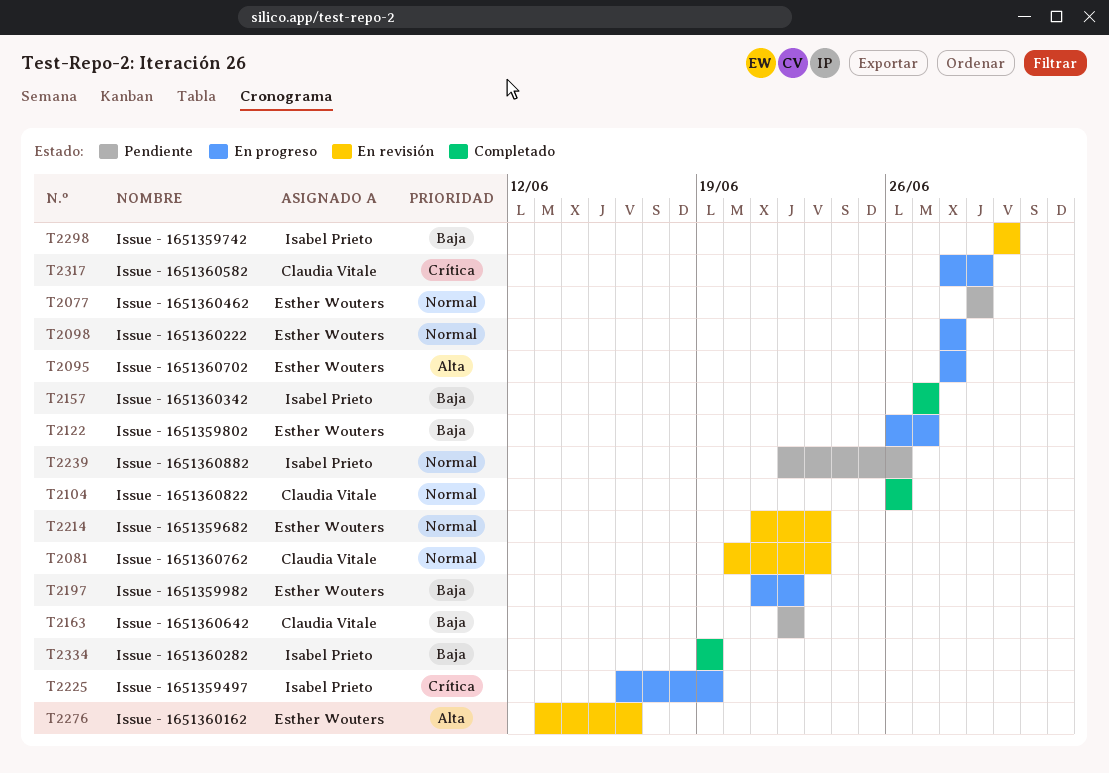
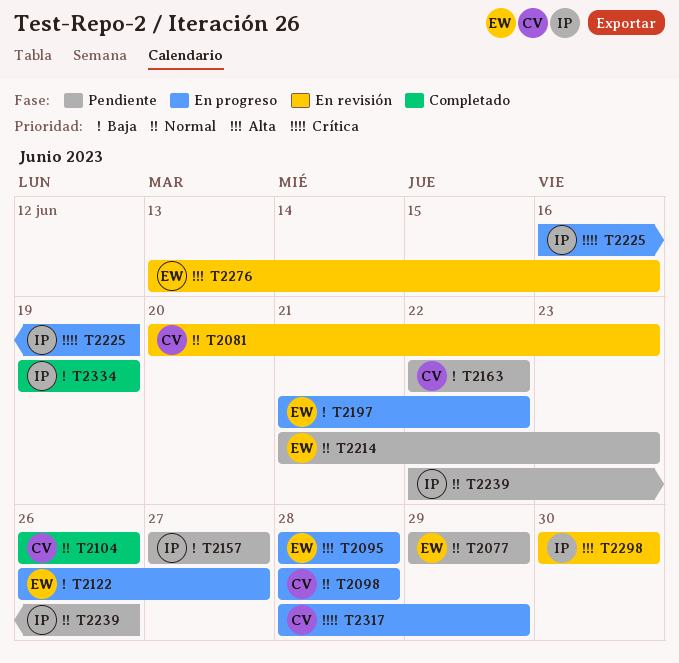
T2098, owner: Esther Wouters -> Claudia Vitale
T2157, status: Completado -> Pendiente
T2214, status: En revisión -> Pendiente
T2298, priority: Baja -> Alta

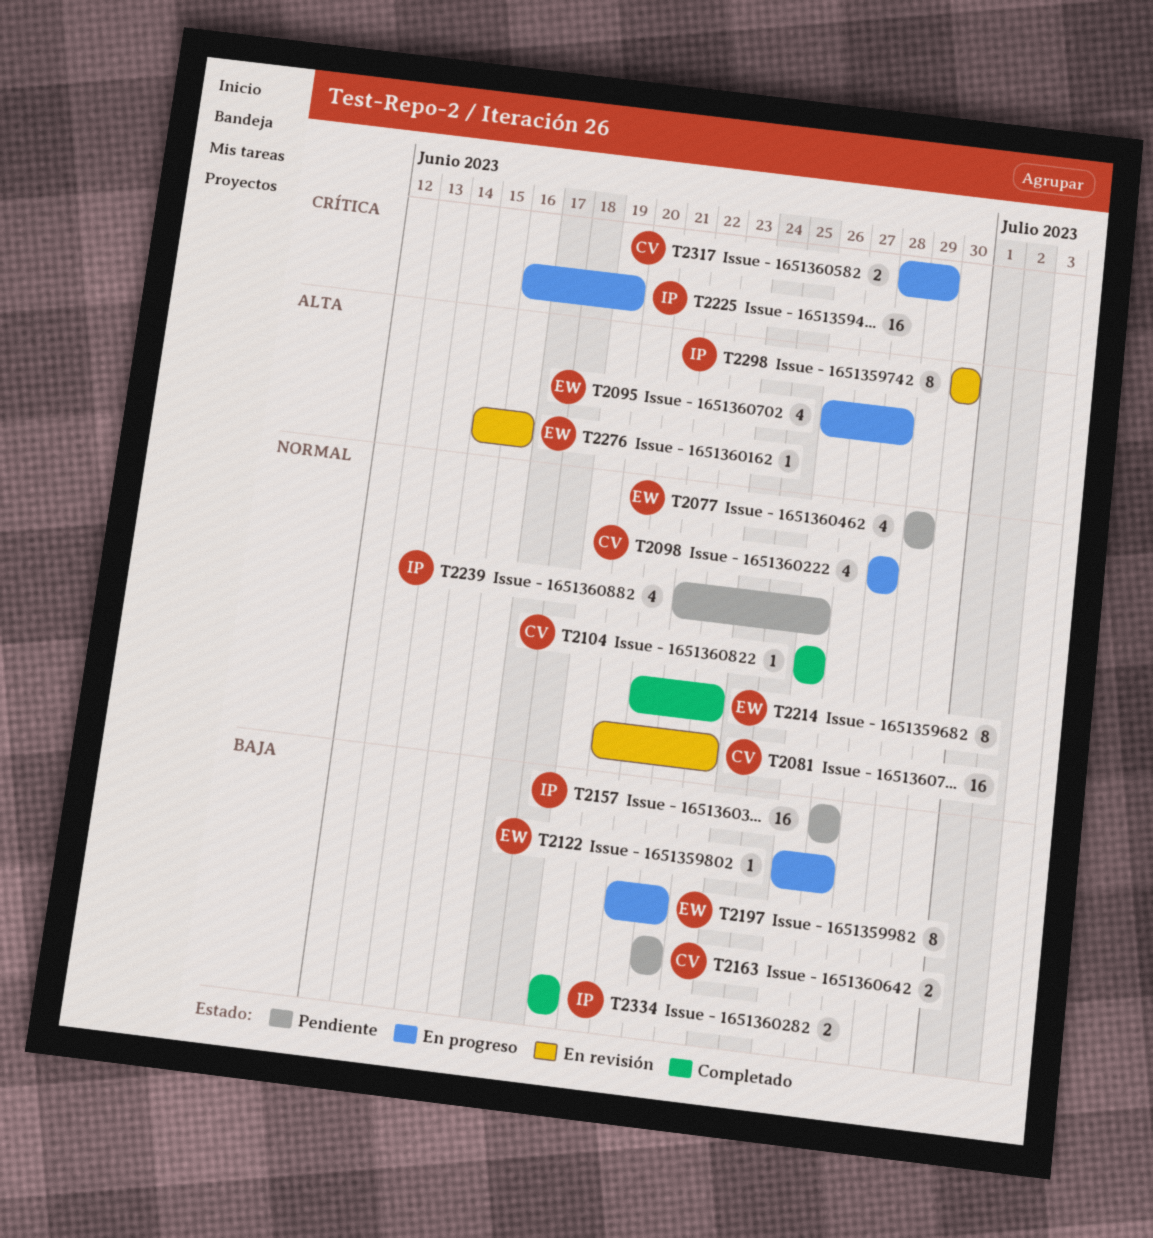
T2095, start: Jun 28 -> Jun 26
T2214, status: Pendiente -> Completado
T2276, start: Jun 13 -> Jun 15

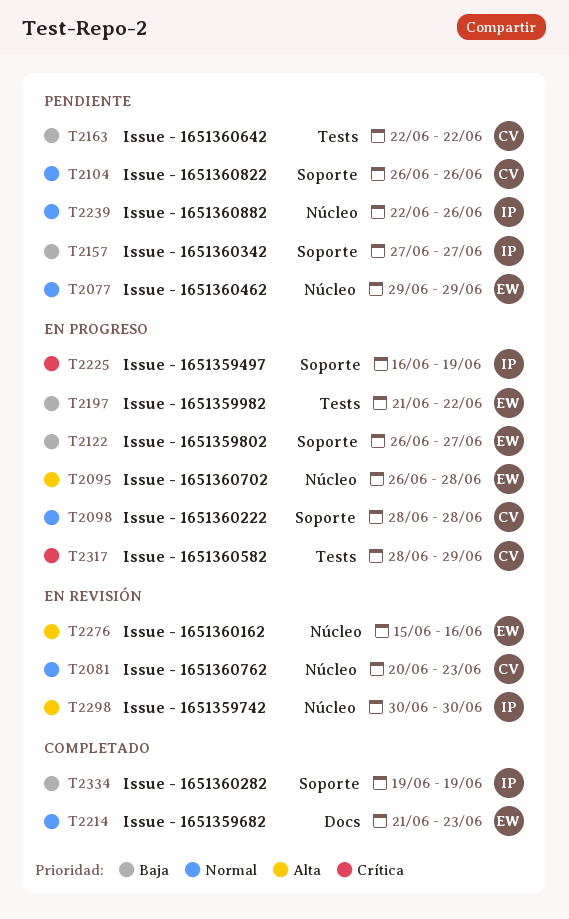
T2104, status: Completado -> Pendiente

